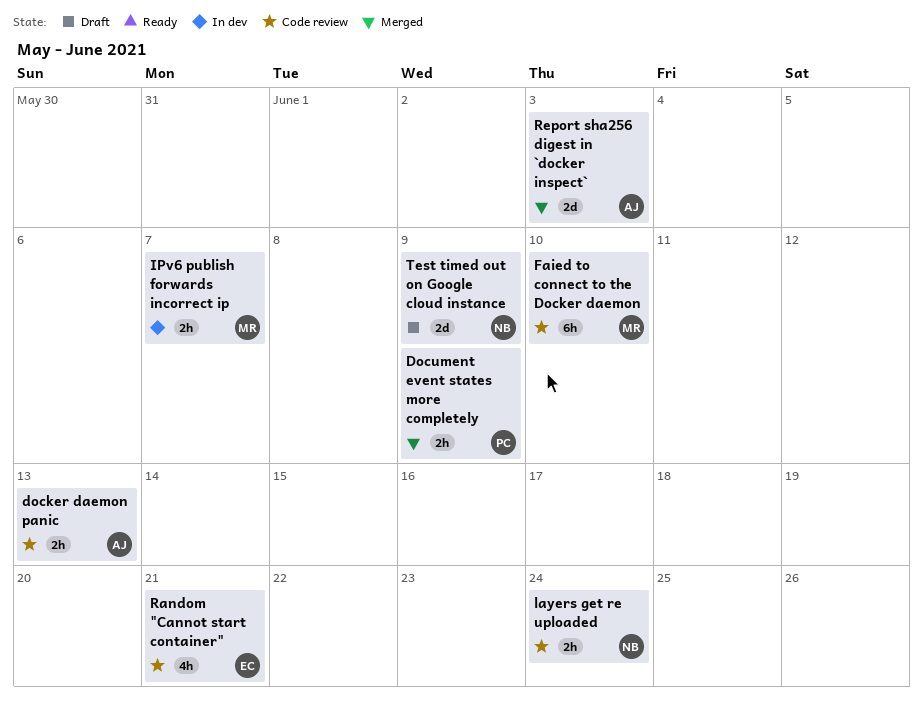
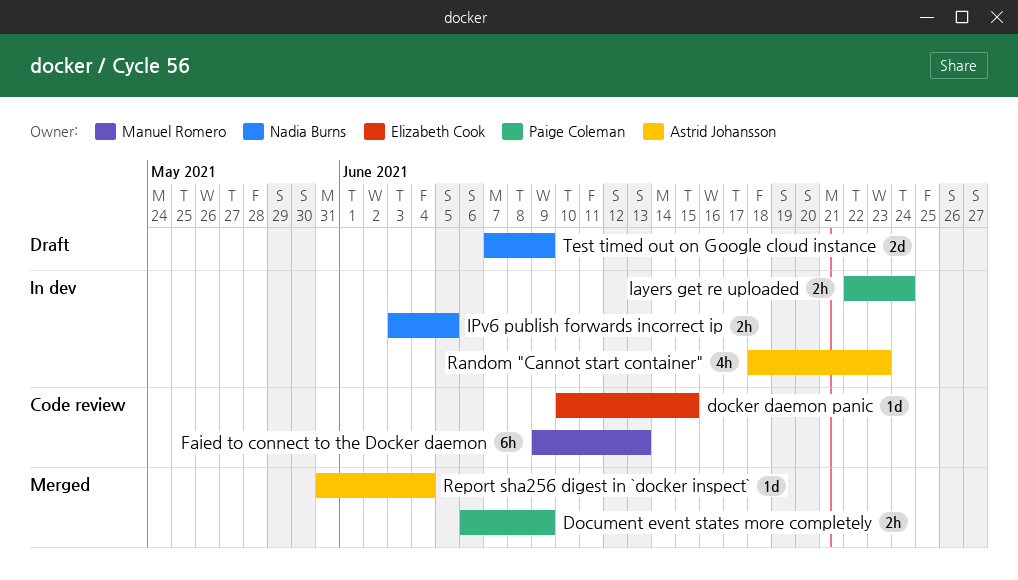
docker daemon panic, owner: Astrid Johansson -> Elizabeth Cook
docker daemon panic, estimate: 2h -> 1d
docker daemon panic, due: Jun 13 -> Jun 15
Faied to connect to the Docker daemon, due: Jun 10 -> Jun 13
IPv6 publish forwards incorrect ip, owner: Manuel Romero -> Nadia Burns
IPv6 publish forwards incorrect ip, due: Jun 7 -> Jun 5
layers get re uploaded, status: Code review -> In dev
layers get re uploaded, owner: Nadia Burns -> Paige Coleman
Random "Cannot start container", status: Code review -> In dev
Random "Cannot start container", owner: Elizabeth Cook -> Astrid Johansson
Random "Cannot start container", due: Jun 21 -> Jun 23
Report sha256 digest in `docker inspect`, estimate: 2d -> 1d
Report sha256 digest in `docker inspect`, due: Jun 3 -> Jun 4

